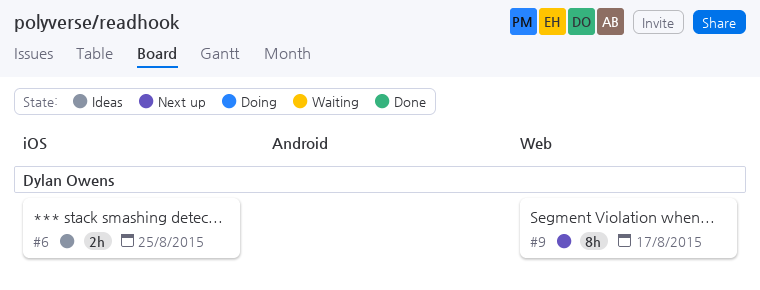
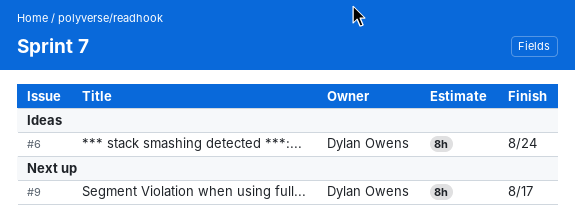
#6, estimate: 2h -> 8h
#6, due: Aug 25 -> Aug 24

